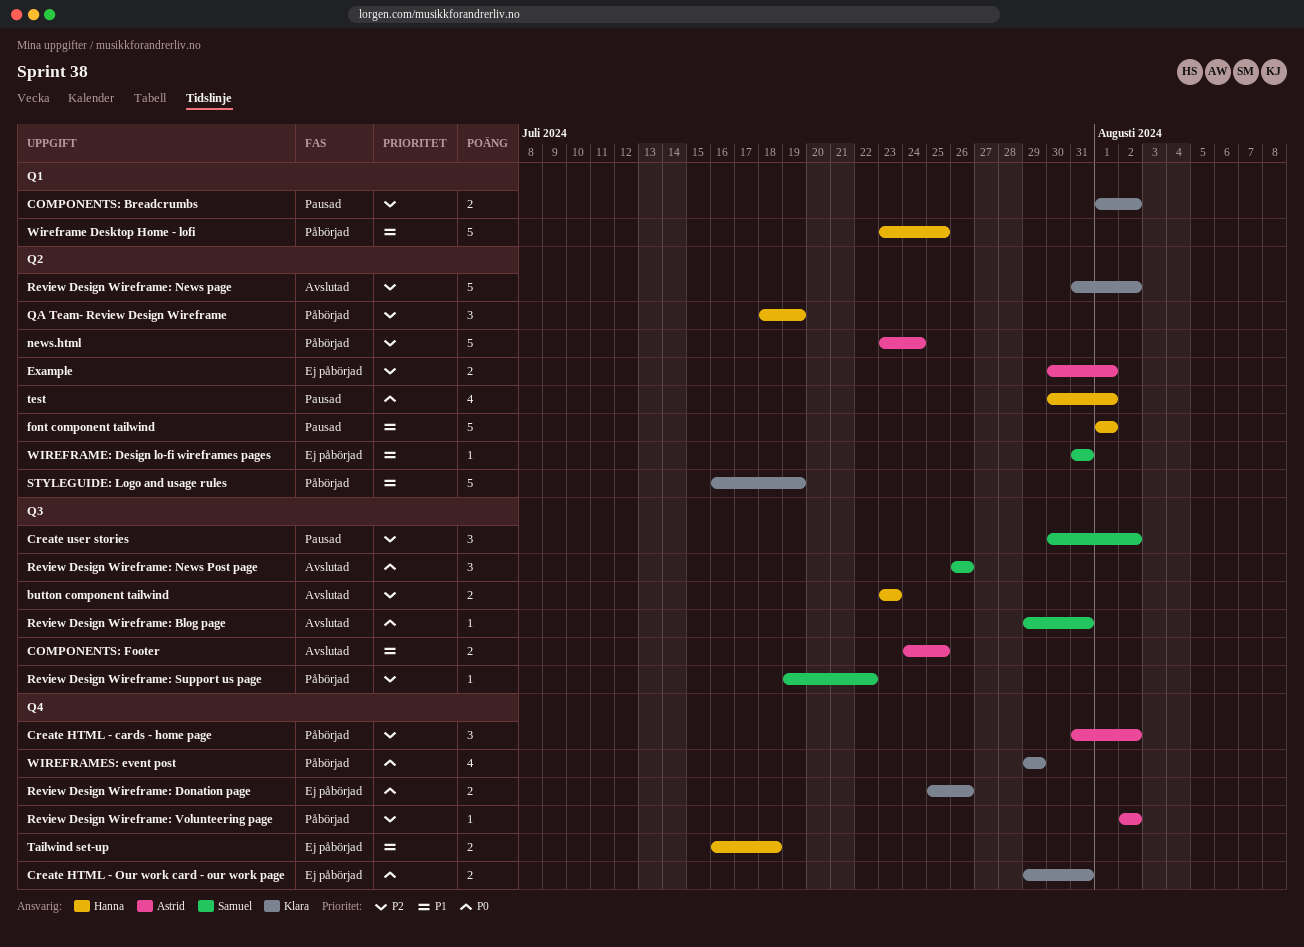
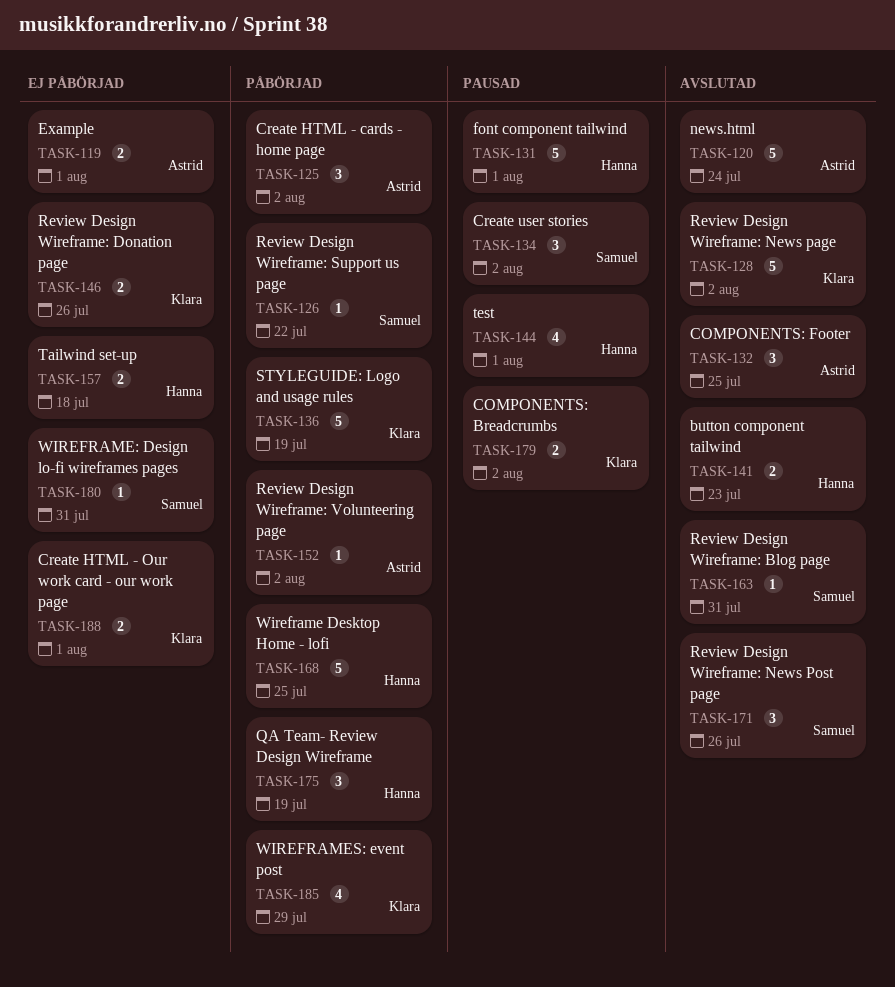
COMPONENTS: Footer, estimate: 2 -> 3
Create HTML - Our work card - our work page, due: Jul 31 -> Aug 1
news.html, status: Påbörjad -> Avslutad

